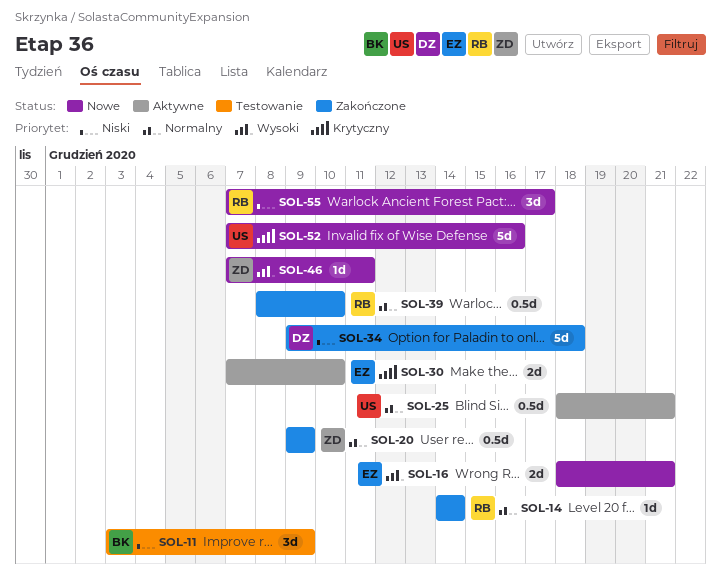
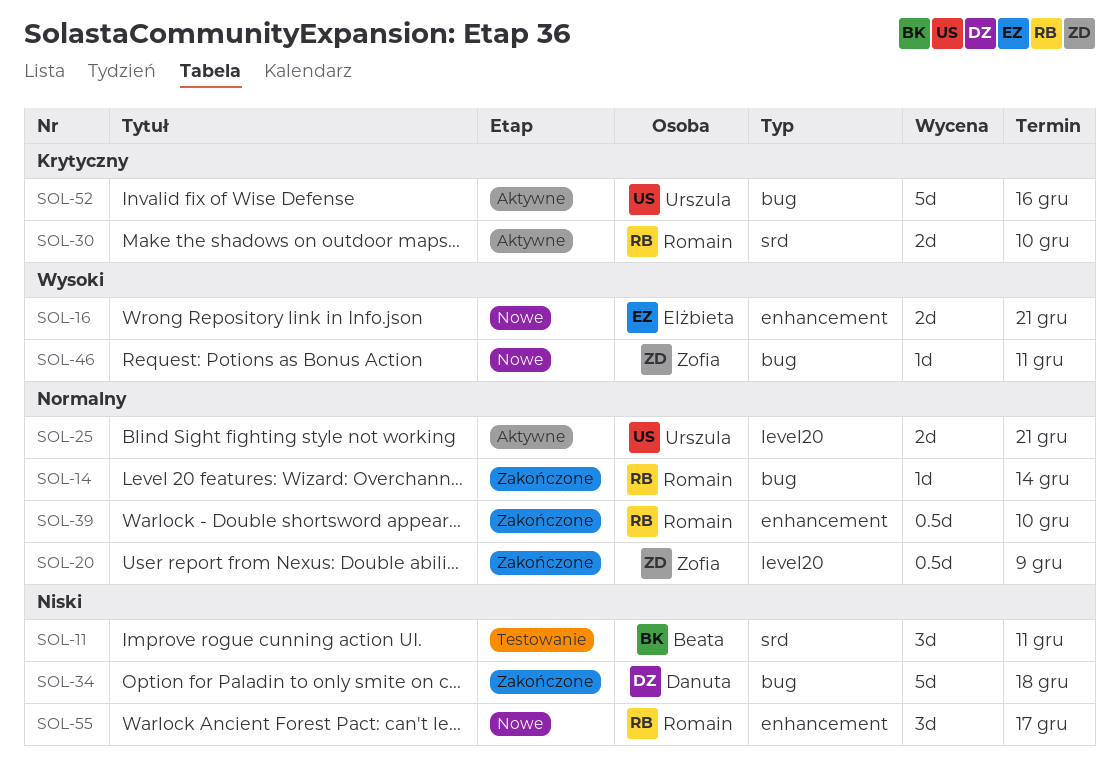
SOL-11, due: Dec 9 -> Dec 11
SOL-25, estimate: 0.5d -> 2d
SOL-30, owner: Elżbieta -> Romain
SOL-52, status: Nowe -> Aktywne

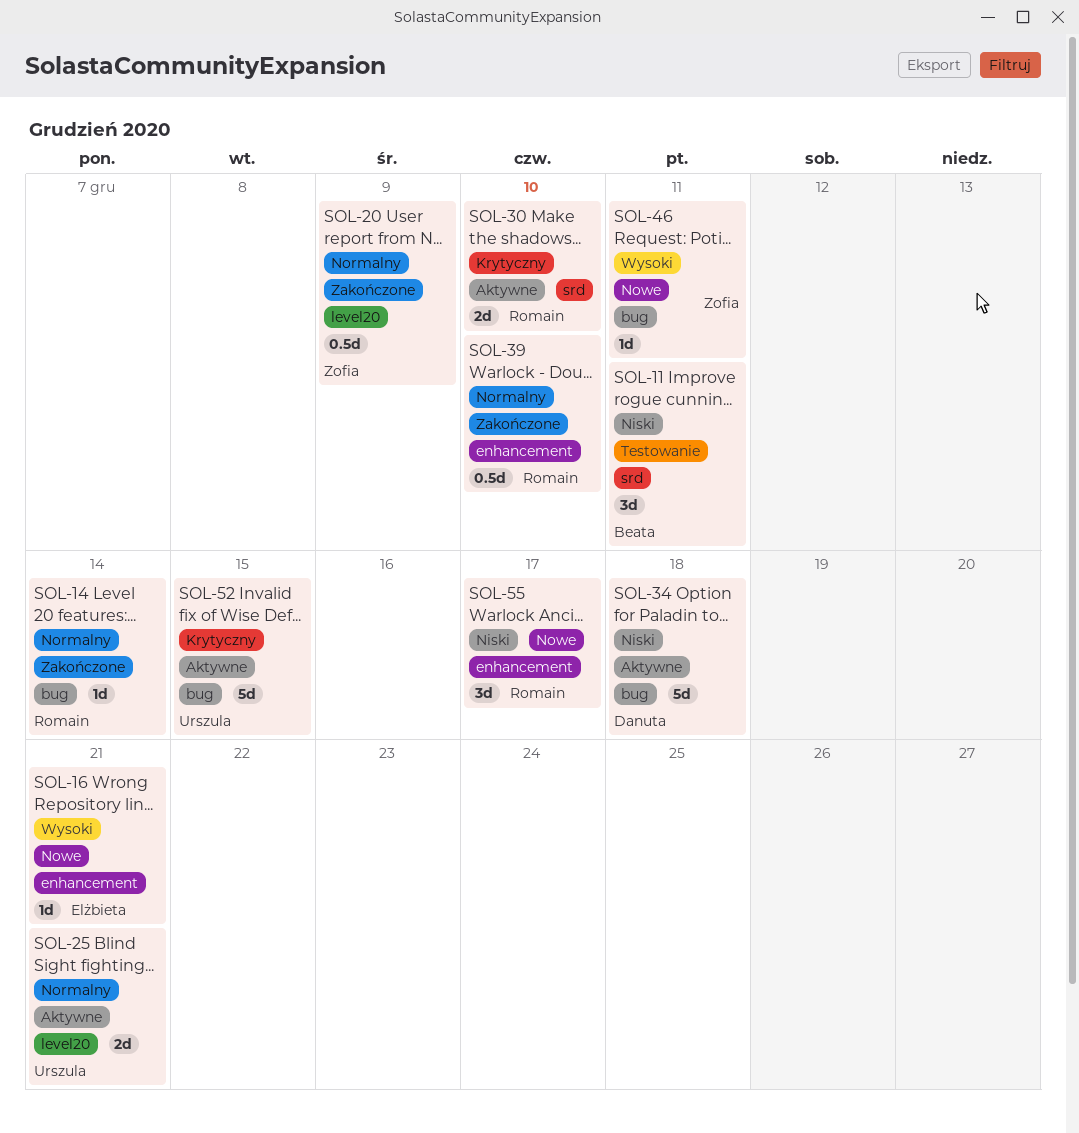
SOL-16, estimate: 2d -> 1d
SOL-34, status: Zakończone -> Aktywne
SOL-52, due: Dec 16 -> Dec 15

